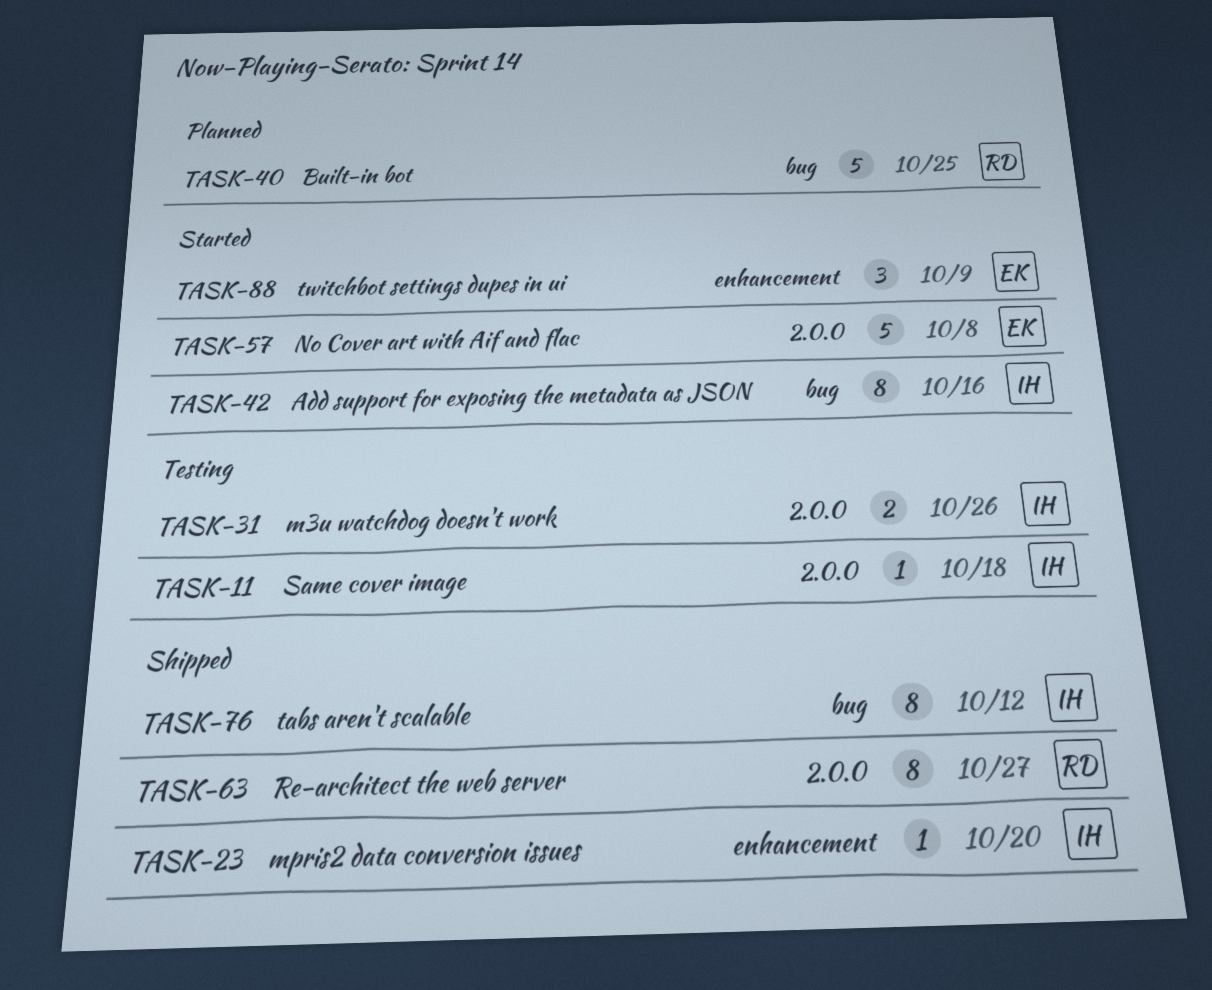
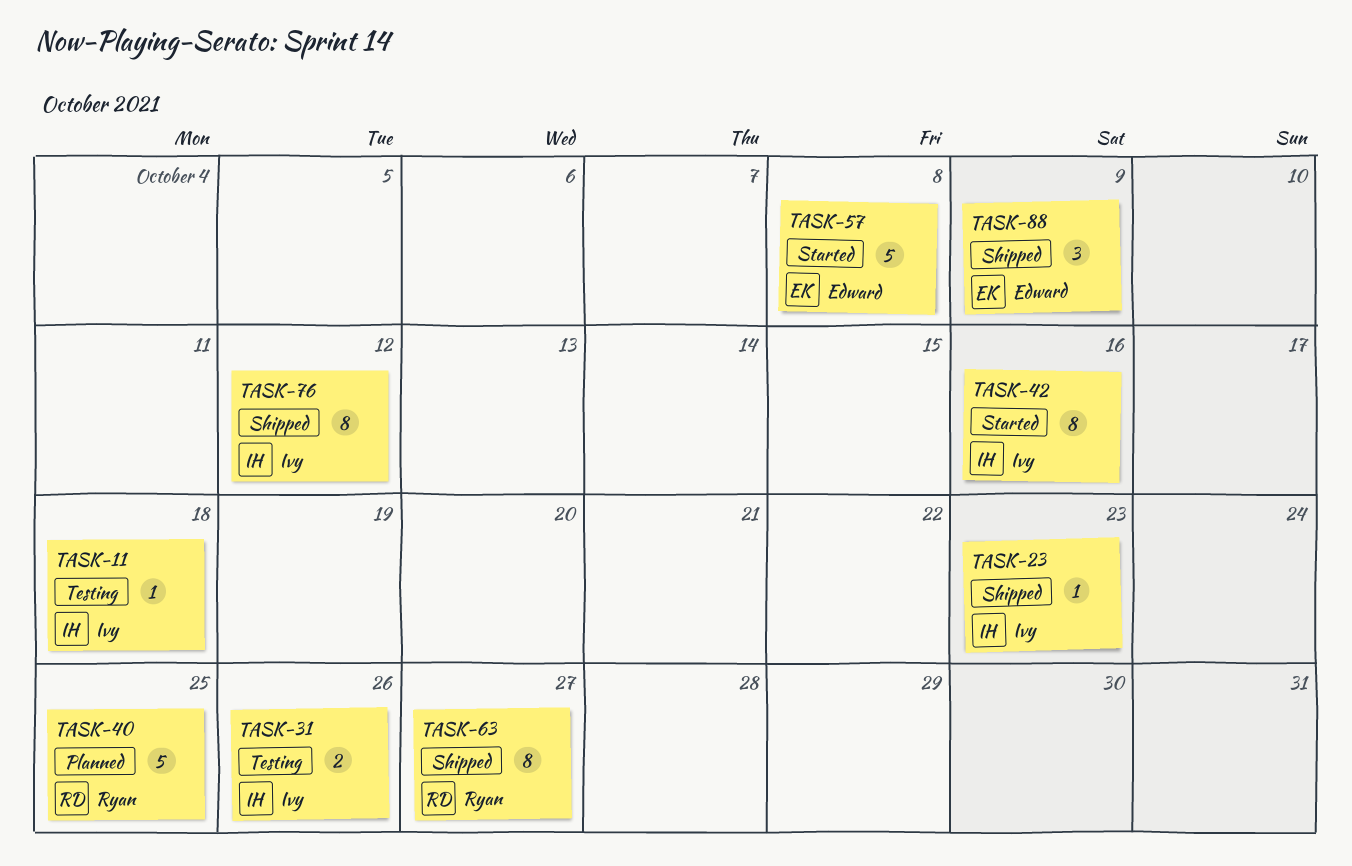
TASK-23, due: Oct 20 -> Oct 23
TASK-88, status: Started -> Shipped

